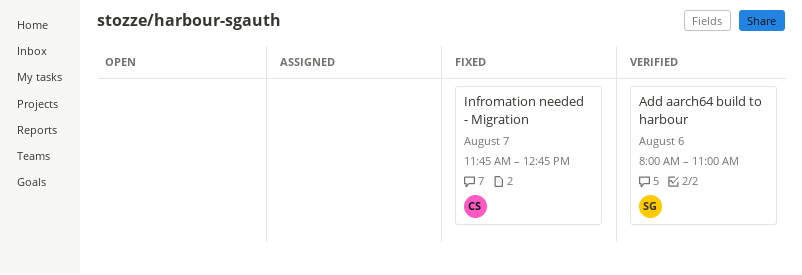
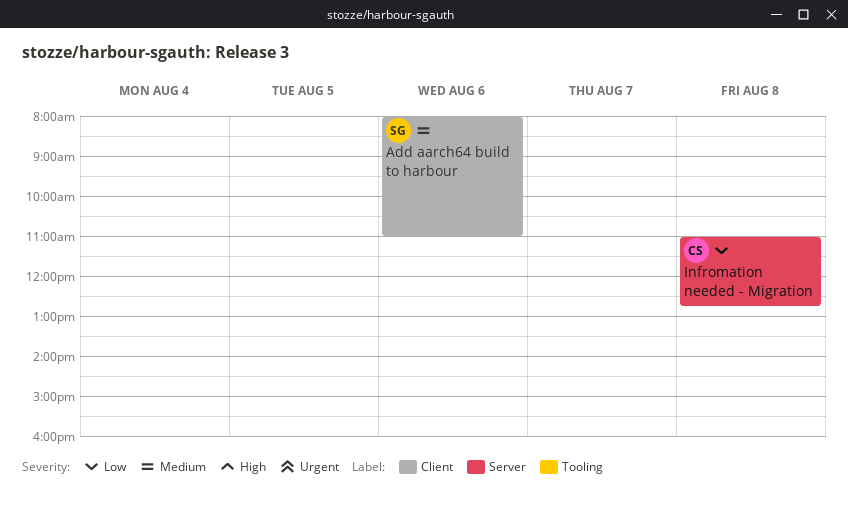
Infromation needed - Migration, day: Aug 7 -> Aug 8
Infromation needed - Migration, begins: 11:45 -> 11:00

